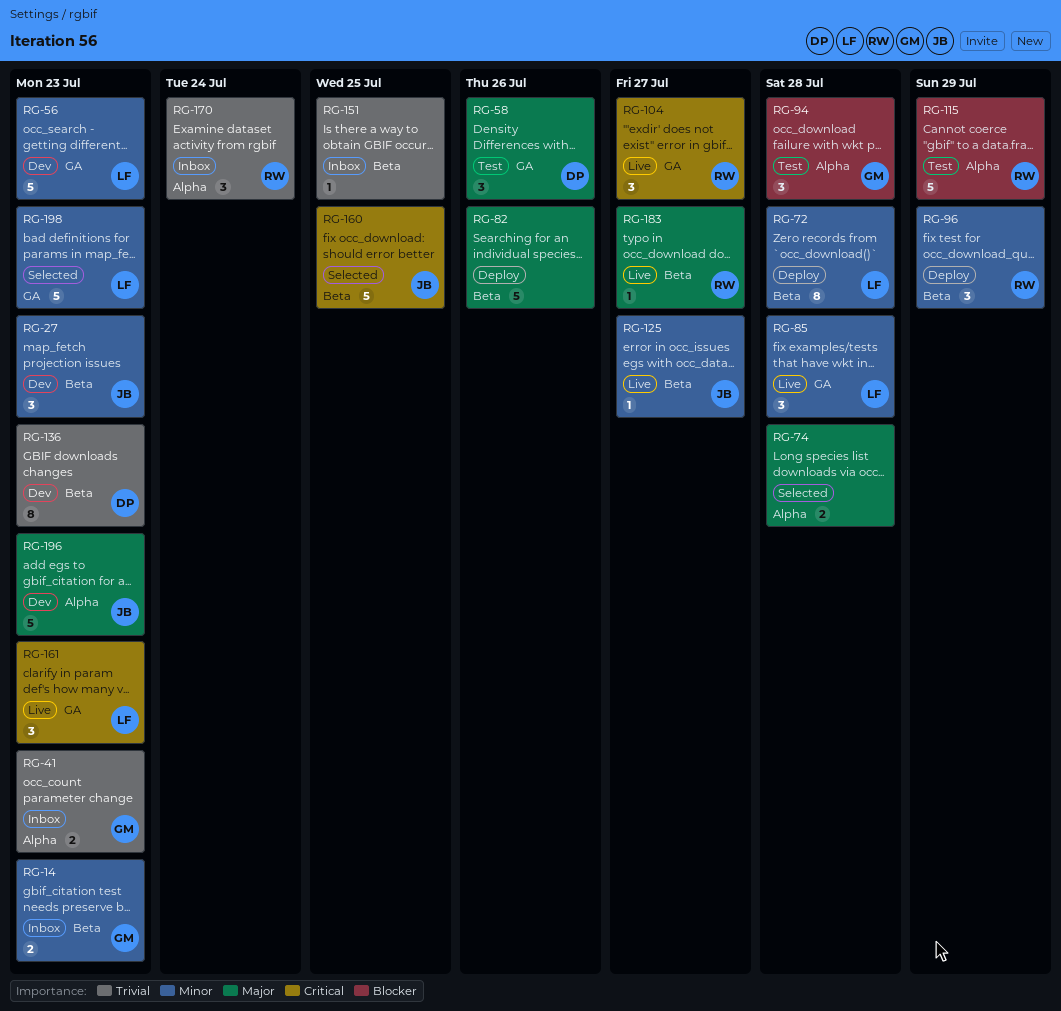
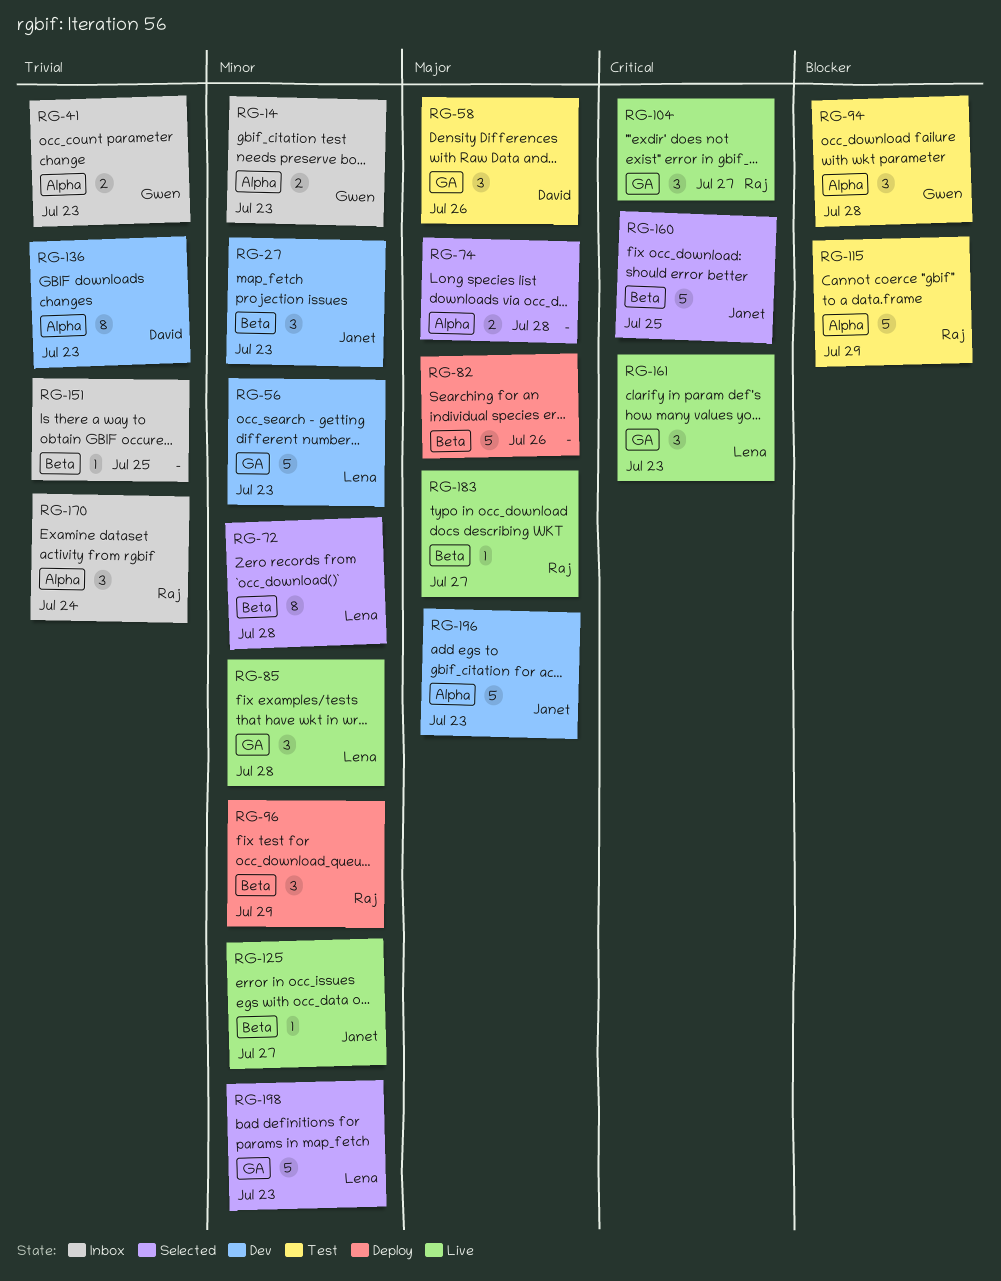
RG-14, label: Beta -> Alpha
RG-72, status: Deploy -> Selected
RG-136, label: Beta -> Alpha

